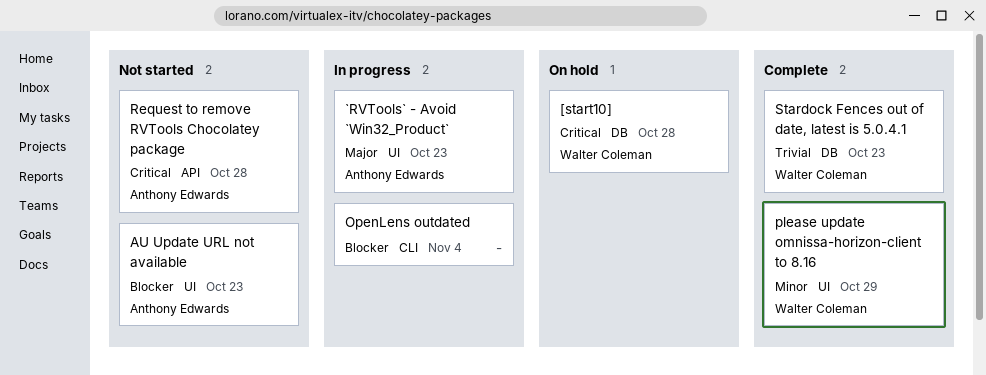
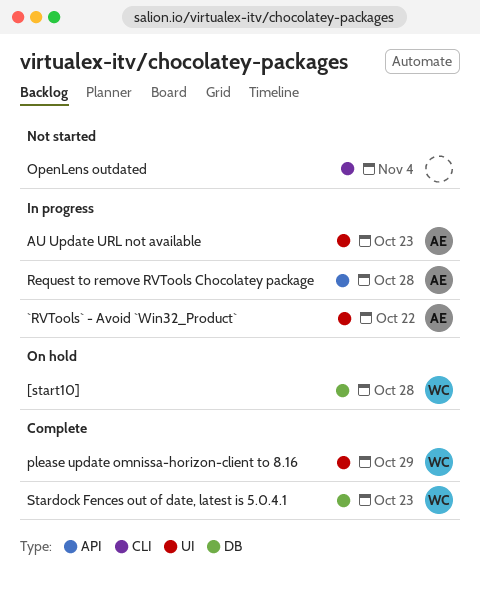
`RVTools` - Avoid `Win32_Product`, due: Oct 23 -> Oct 22
AU Update URL not available, status: Not started -> In progress
OpenLens outdated, status: In progress -> Not started
Request to remove RVTools Chocolatey package, status: Not started -> In progress

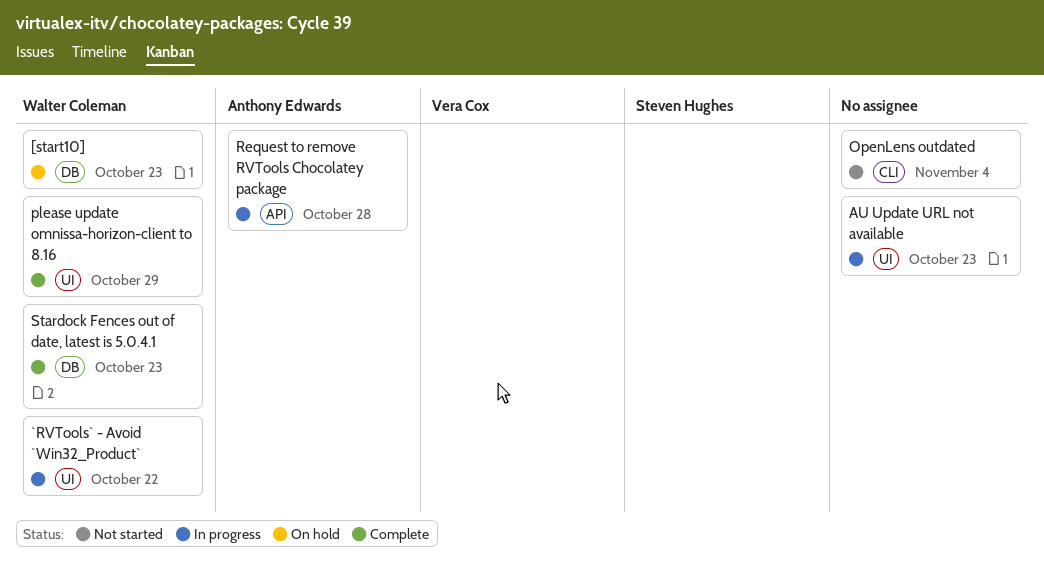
[start10], due: Oct 28 -> Oct 23
`RVTools` - Avoid `Win32_Product`, owner: Anthony Edwards -> Walter Coleman
AU Update URL not available, owner: Anthony Edwards -> none

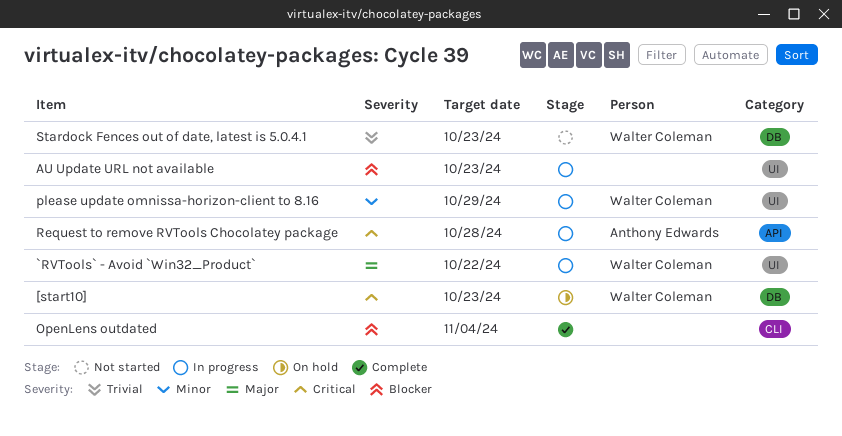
OpenLens outdated, status: Not started -> Complete
please update omnissa-horizon-client to 8.16, status: Complete -> In progress
Stardock Fences out of date, latest is 5.0.4.1, status: Complete -> Not started

